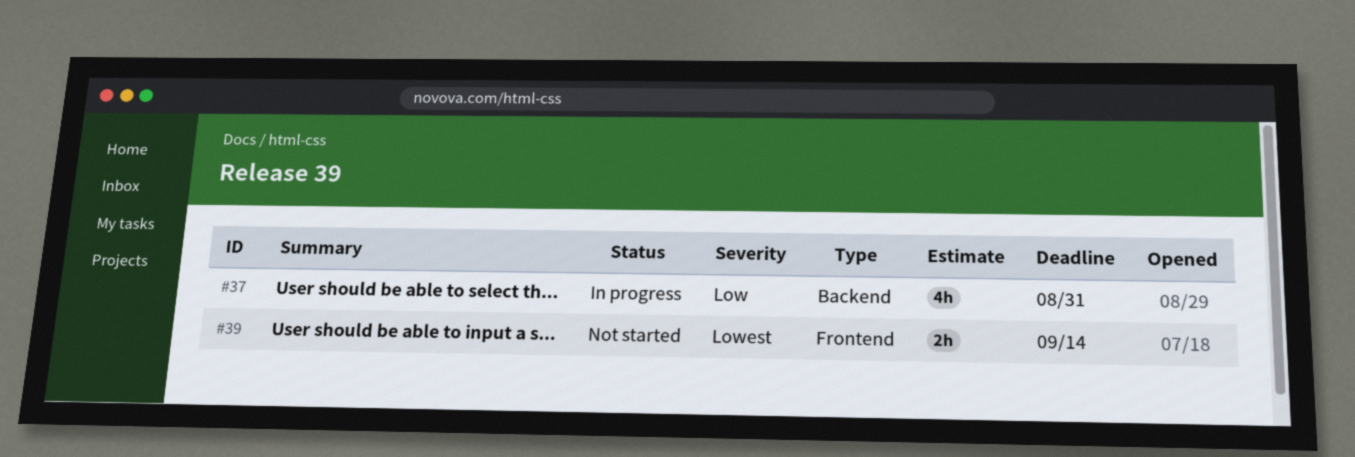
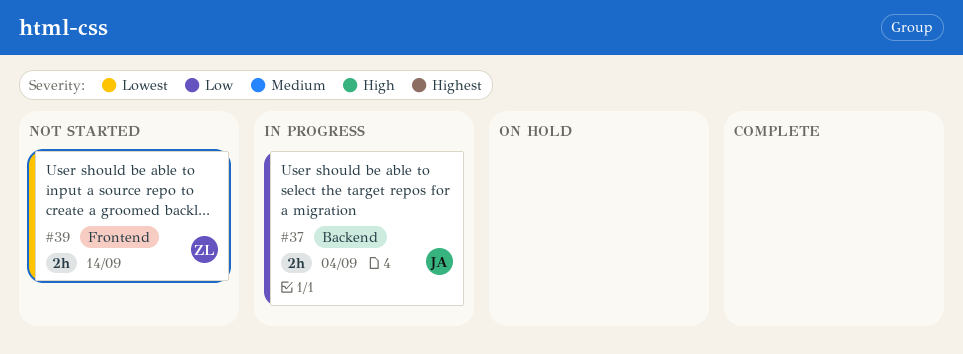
#37, estimate: 4h -> 2h
#37, due: Aug 31 -> Sep 4

